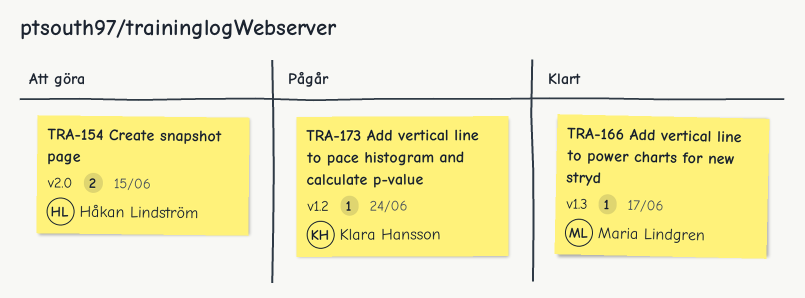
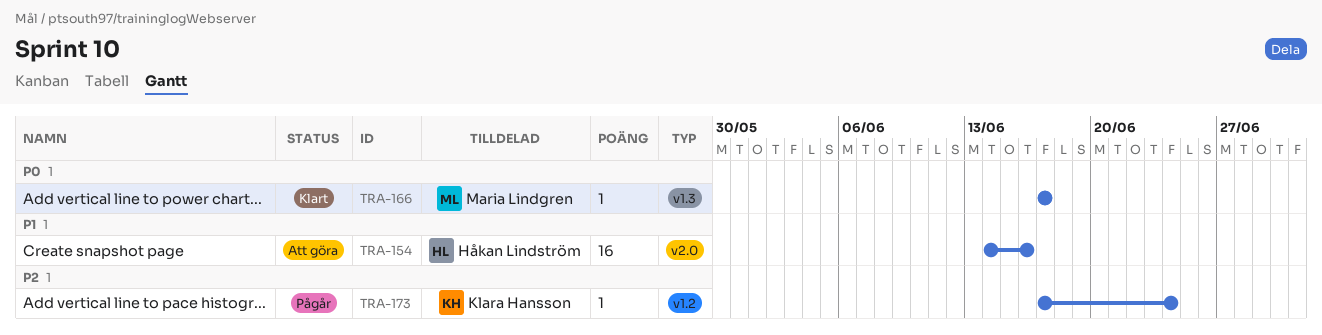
TRA-154, estimate: 2 -> 16
TRA-154, due: Jun 15 -> Jun 16

